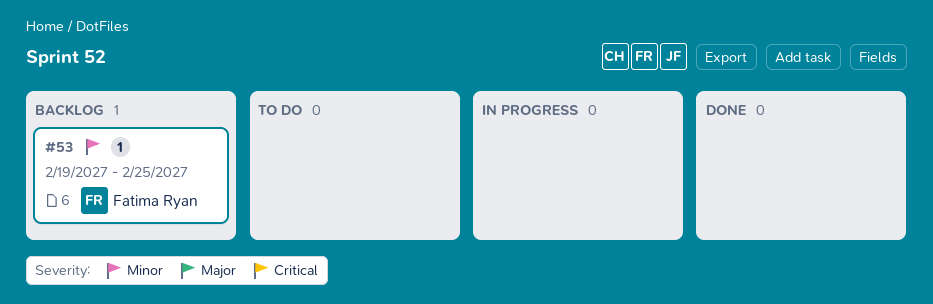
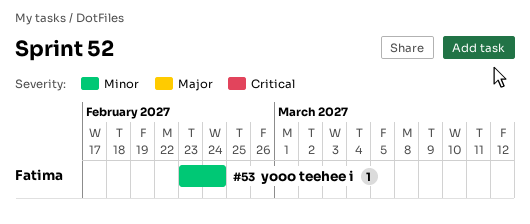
#53, start: Feb 19 -> Feb 23
#53, due: Feb 25 -> Feb 24

